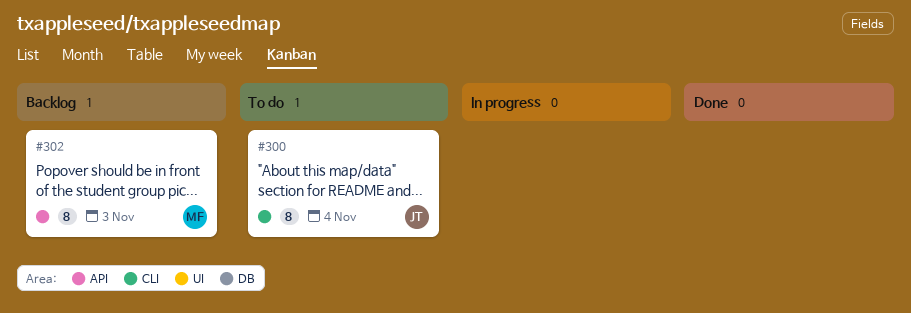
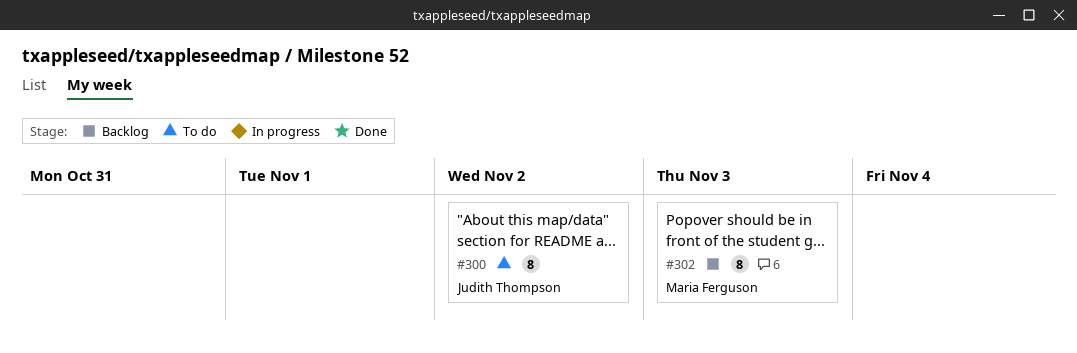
#300, due: Nov 4 -> Nov 2

